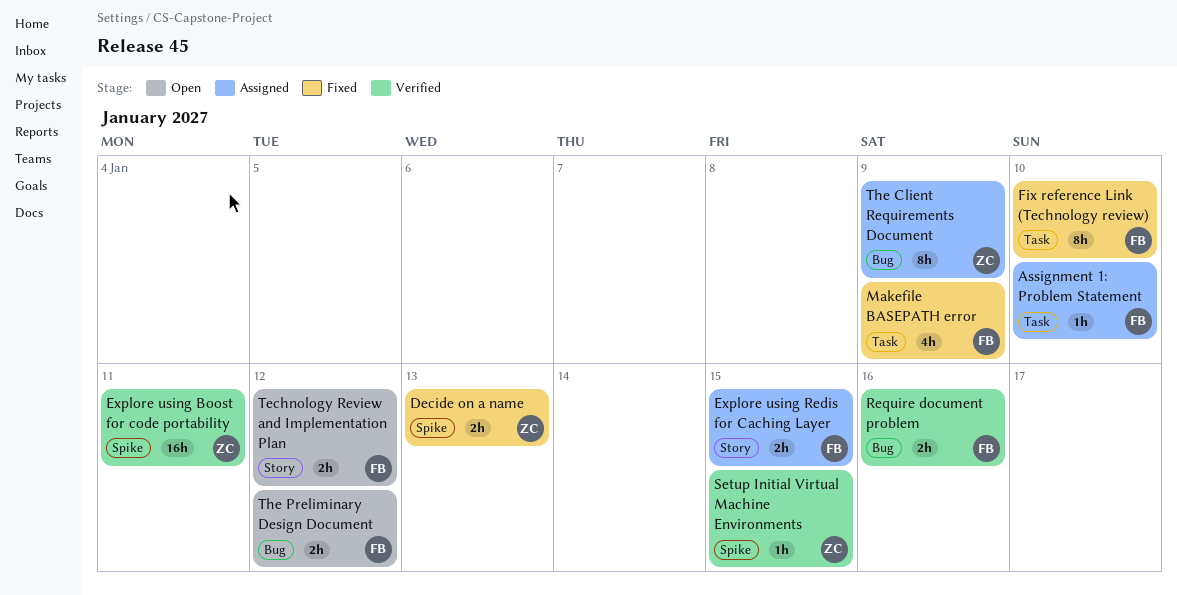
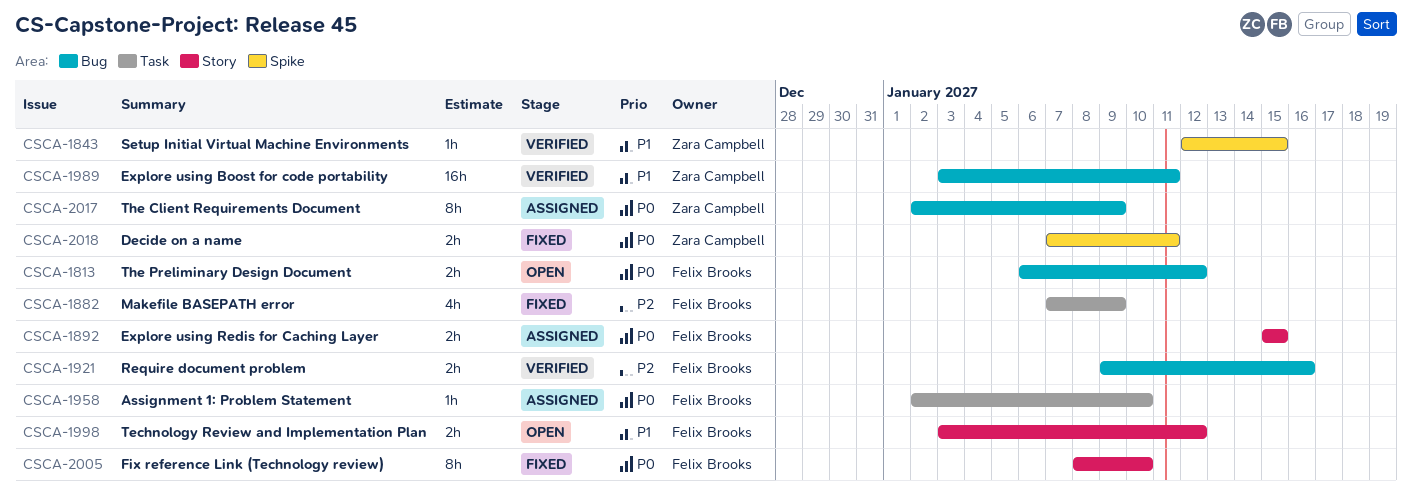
Decide on a name, due: Jan 13 -> Jan 11
Explore using Boost for code portability, label: Spike -> Bug
Fix reference Link (Technology review), label: Task -> Story

